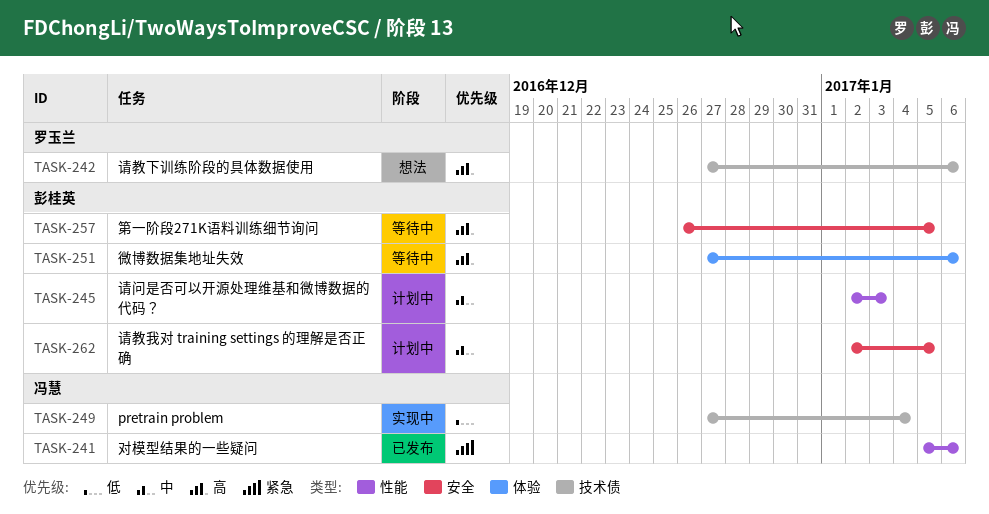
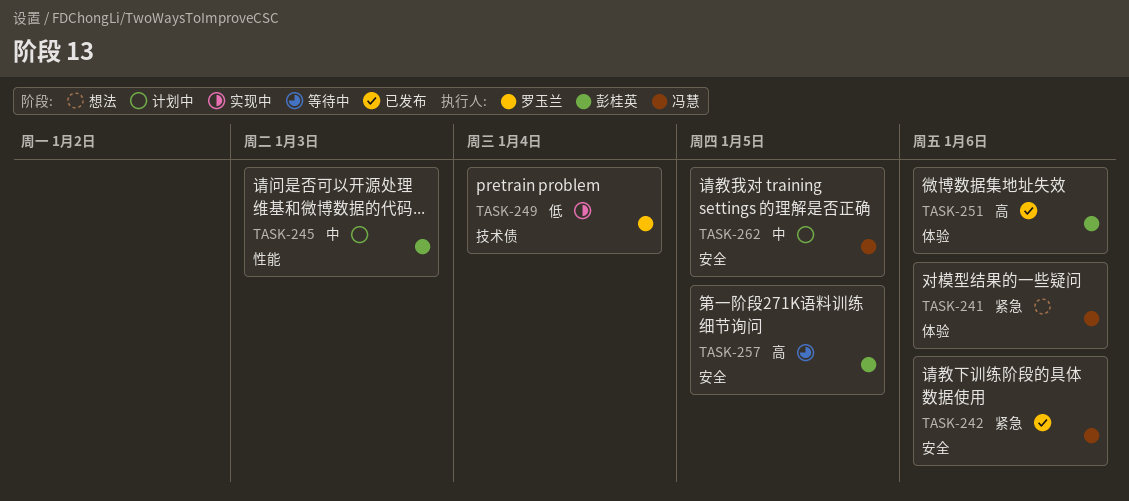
TASK-241, status: 已发布 -> 想法
TASK-241, label: 性能 -> 体验
TASK-242, status: 想法 -> 已发布
TASK-242, owner: 罗玉兰 -> 冯慧
TASK-242, priority: 高 -> 紧急
TASK-242, label: 技术债 -> 安全
TASK-249, owner: 冯慧 -> 罗玉兰
TASK-251, status: 等待中 -> 已发布
TASK-262, owner: 彭桂英 -> 冯慧

